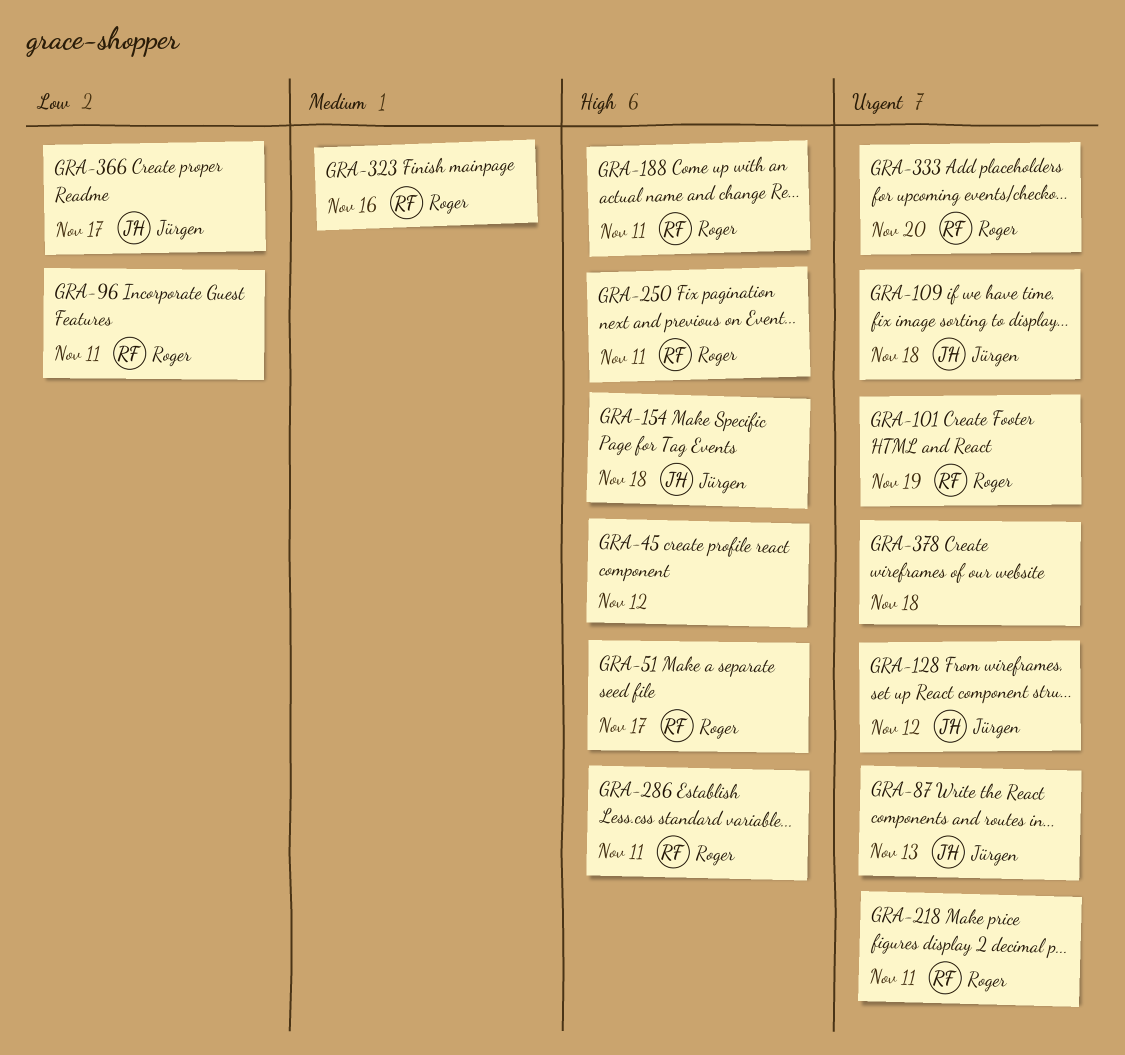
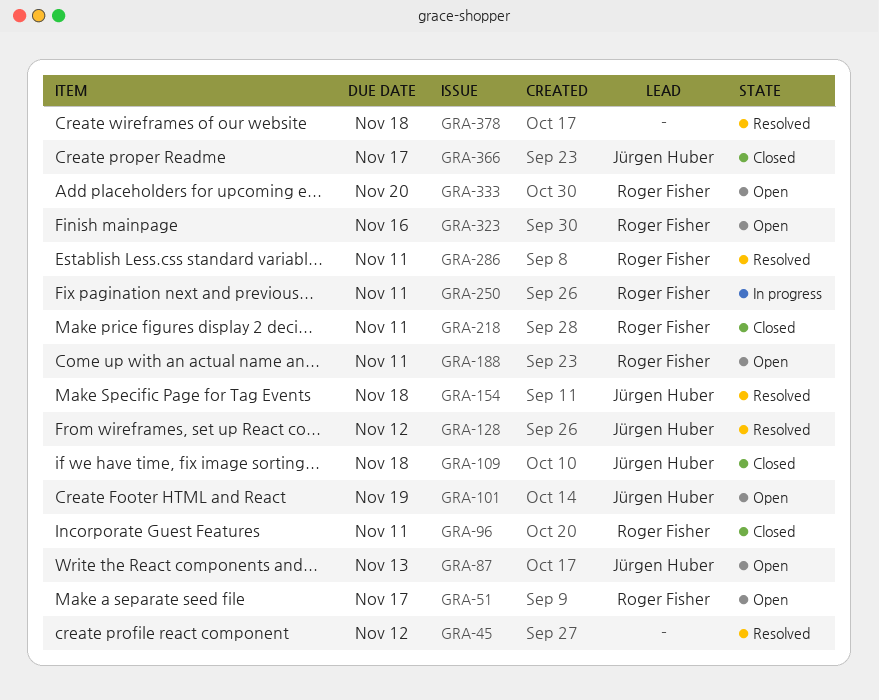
GRA-101, owner: Roger Fisher -> Jürgen Huber

